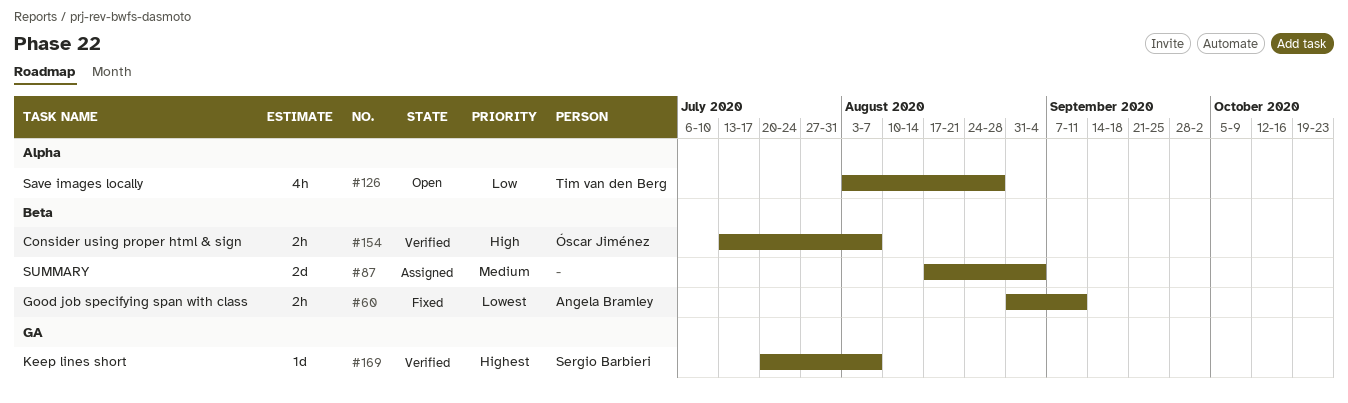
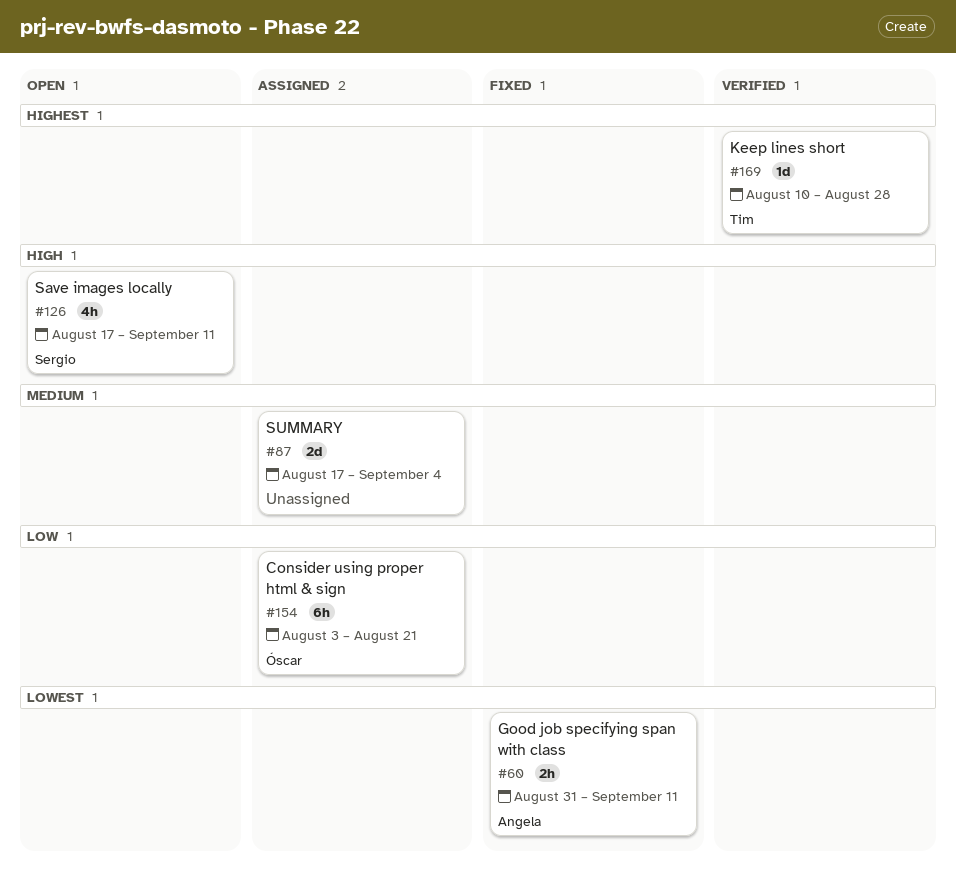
#126, owner: Tim van den Berg -> Sergio Barbieri
#126, priority: Low -> High
#126, start: Aug 3 -> Aug 17
#126, due: Aug 28 -> Sep 11
#154, status: Verified -> Assigned
#154, priority: High -> Low
#154, estimate: 2h -> 6h
#154, start: Jul 13 -> Aug 3
#154, due: Aug 7 -> Aug 21
#169, owner: Sergio Barbieri -> Tim van den Berg
#169, start: Jul 20 -> Aug 10
#169, due: Aug 7 -> Aug 28

